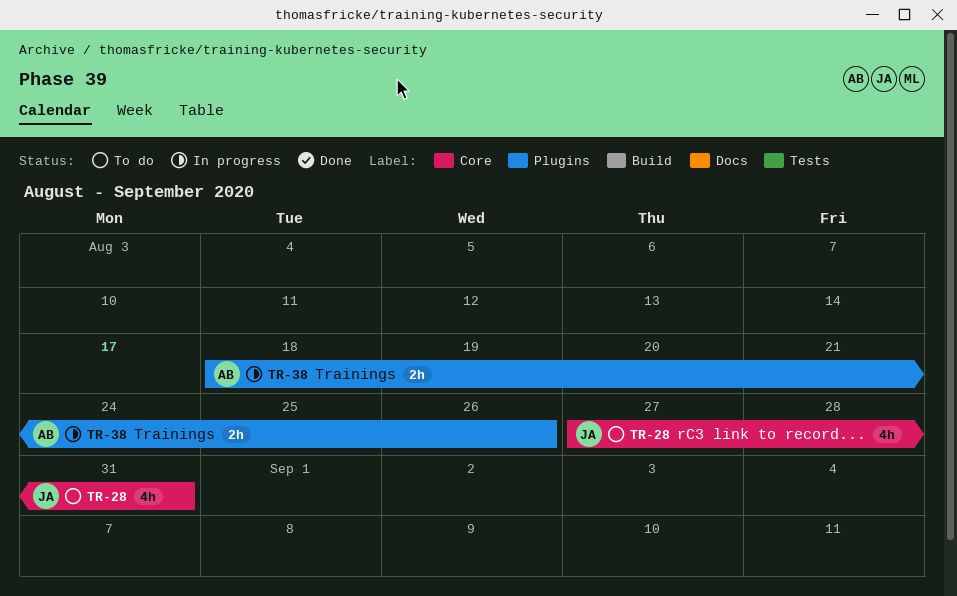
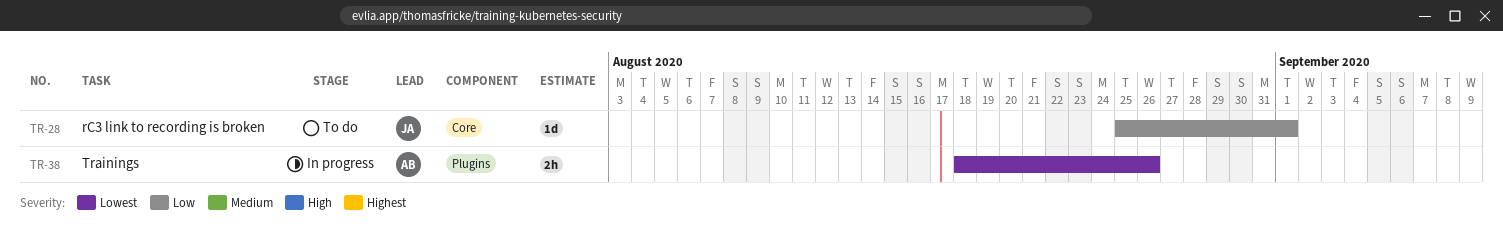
TR-28, estimate: 4h -> 1d
TR-28, start: Aug 27 -> Aug 25
TR-28, due: Aug 31 -> Sep 1

